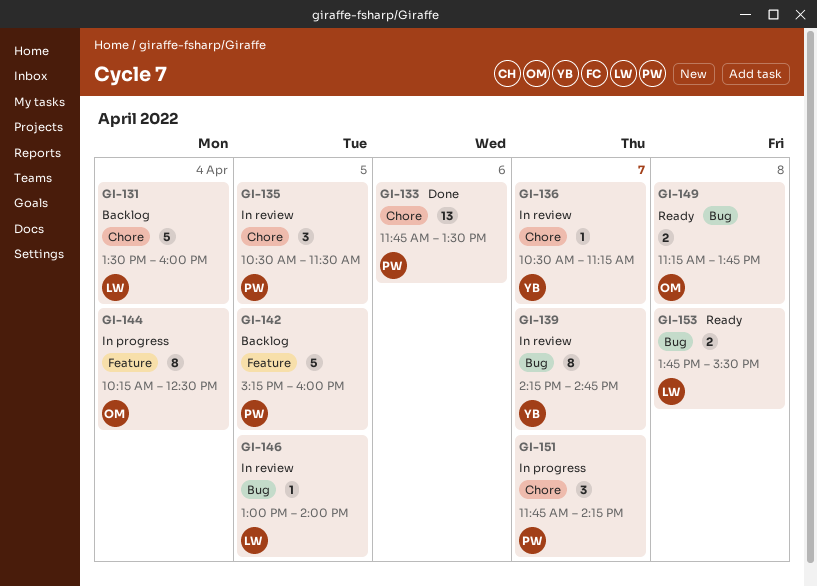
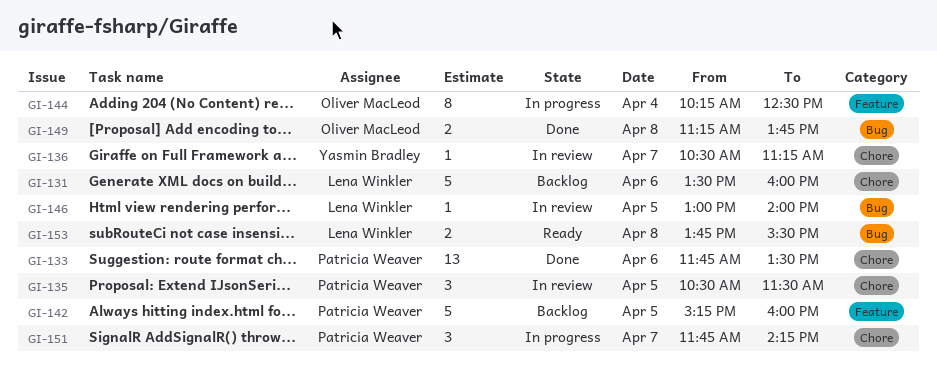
GI-131, day: Apr 4 -> Apr 6
GI-139: present -> none
GI-149, status: Ready -> Done

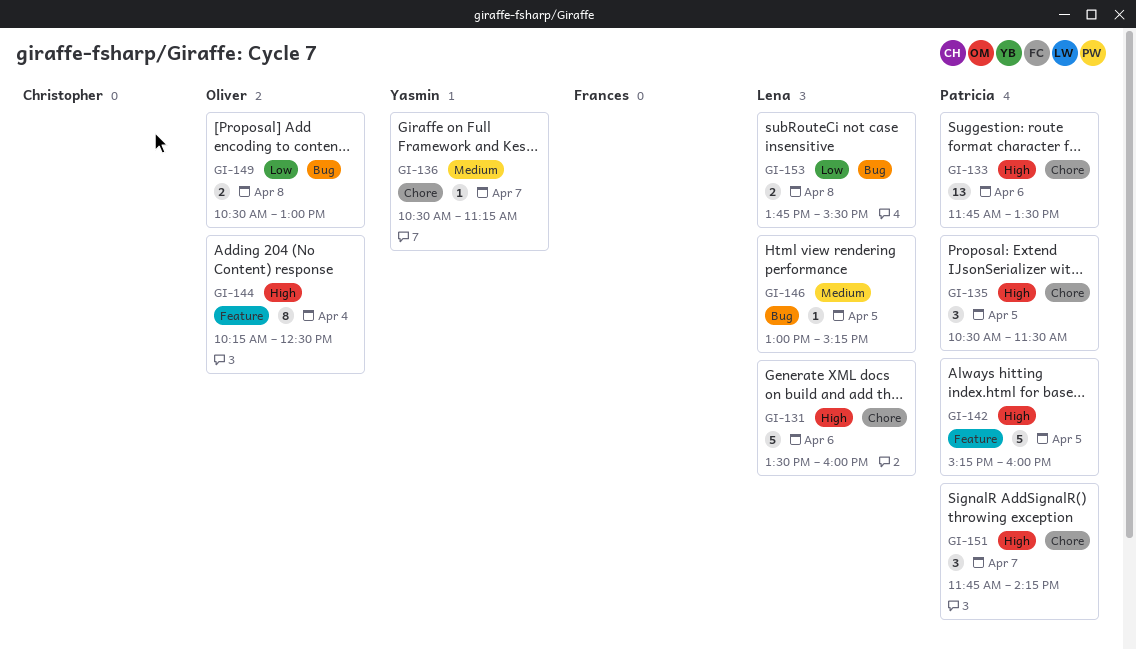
GI-146, ends: 14:00 -> 15:15
GI-149, begins: 11:15 -> 10:30
GI-149, ends: 13:45 -> 13:00

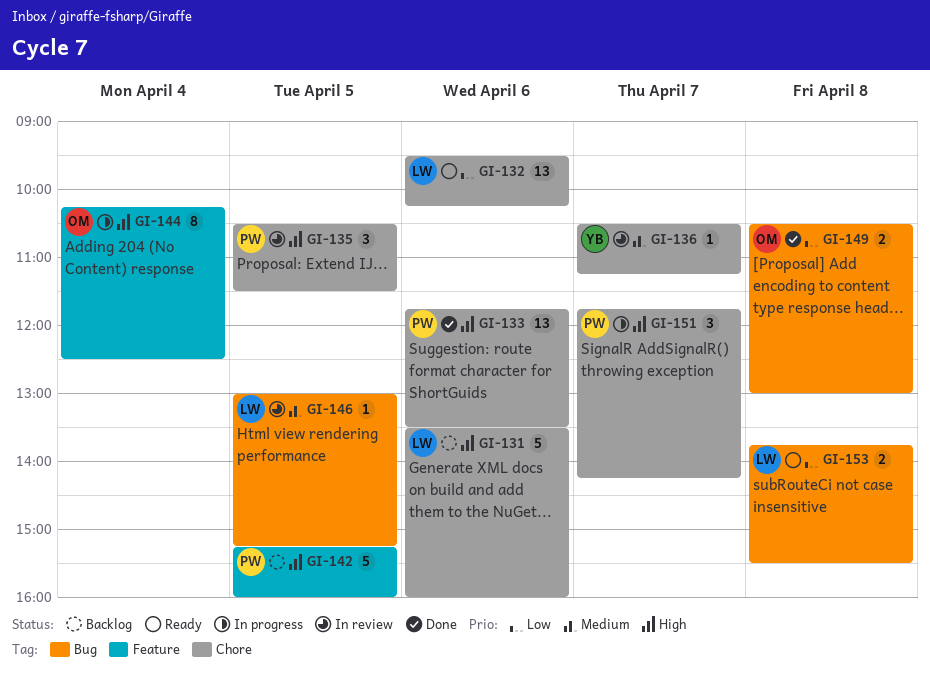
GI-132: none -> present

